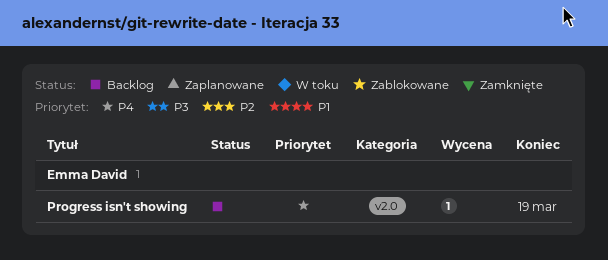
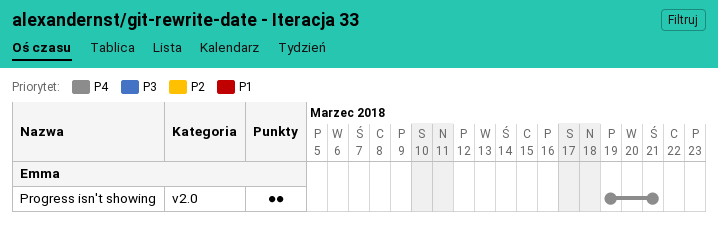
Progress isn't showing, estimate: 1 -> 2
Progress isn't showing, due: Mar 19 -> Mar 21

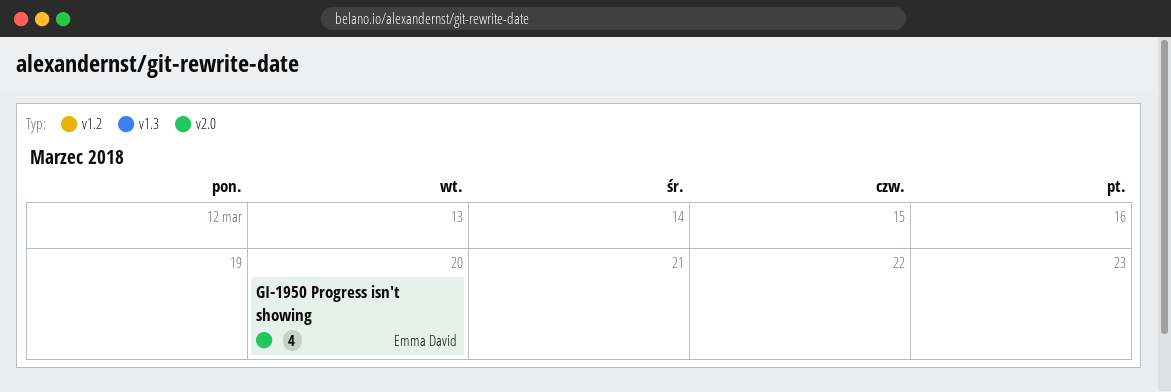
Progress isn't showing, estimate: 2 -> 4
Progress isn't showing, due: Mar 21 -> Mar 20

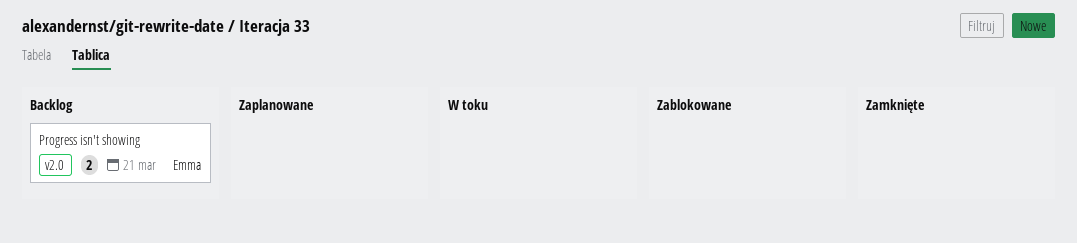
Progress isn't showing, estimate: 4 -> 2
Progress isn't showing, due: Mar 20 -> Mar 21

